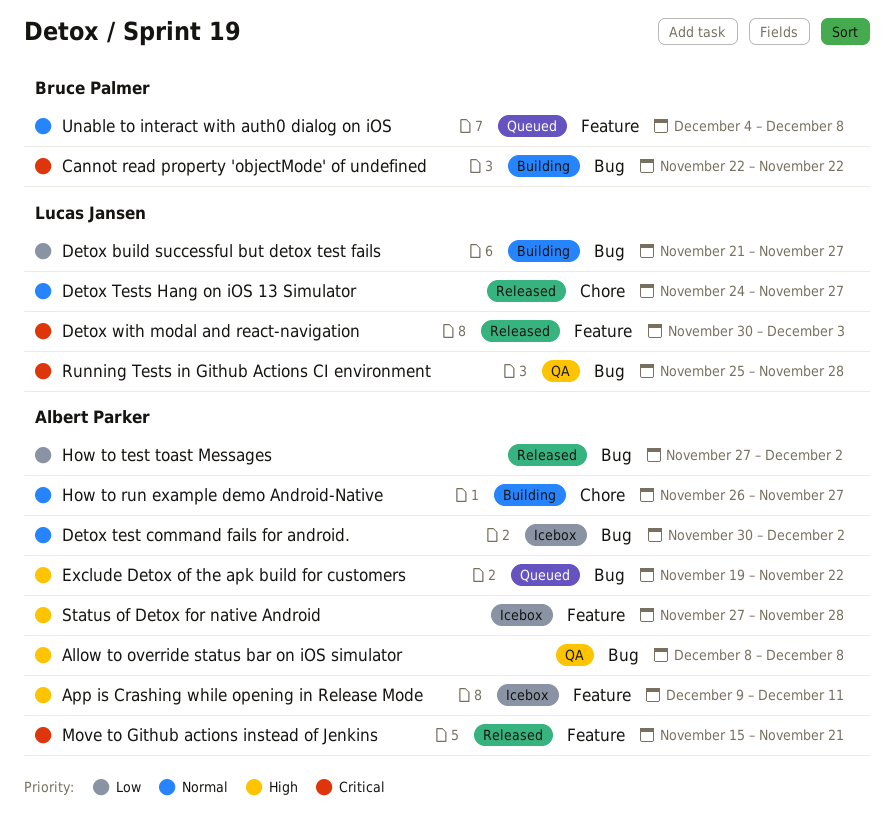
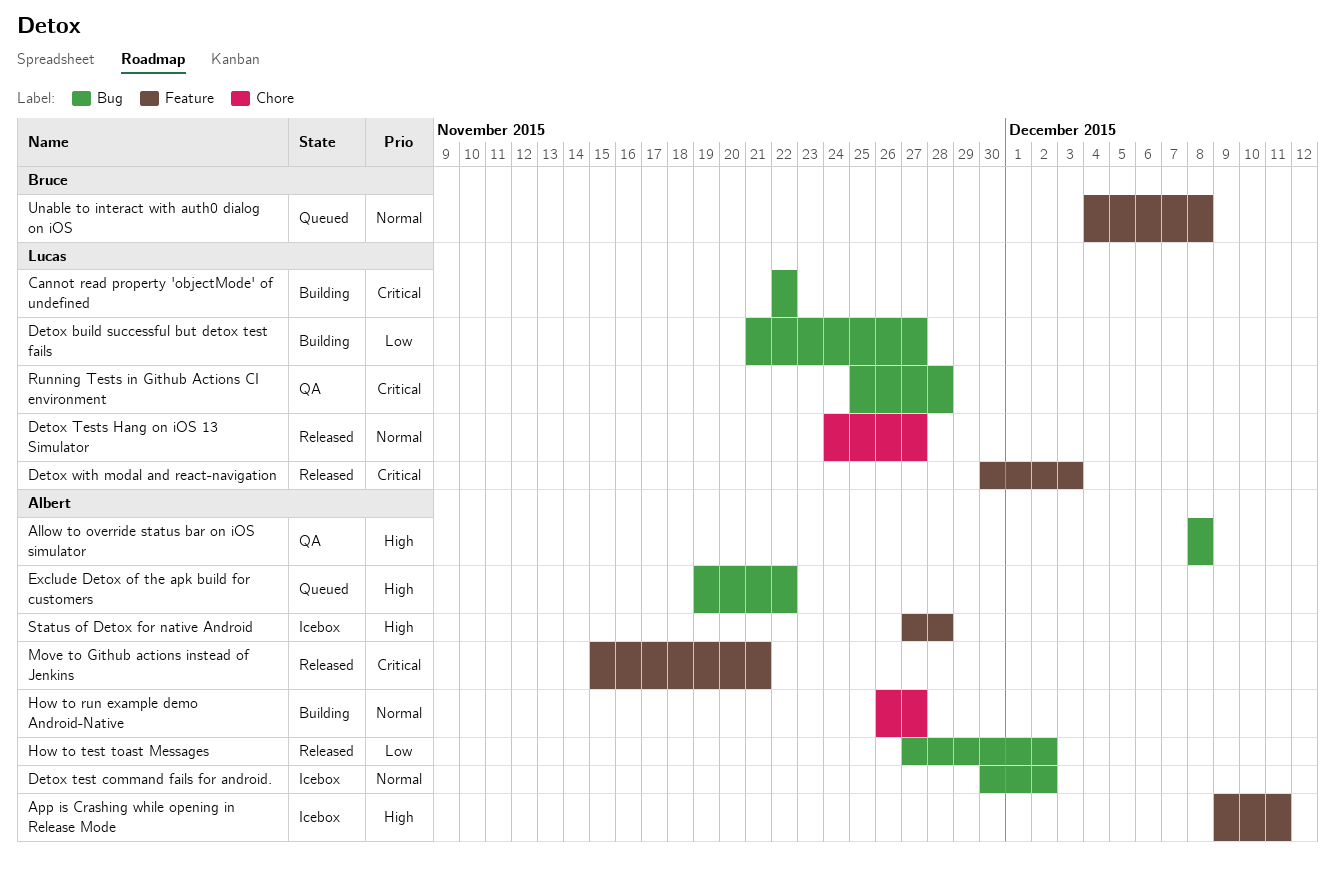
Cannot read property 'objectMode' of undefined, owner: Bruce Palmer -> Lucas Jansen

